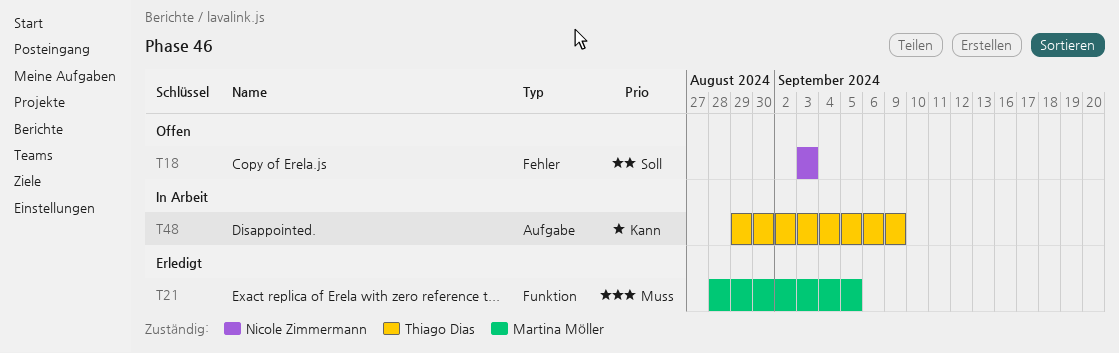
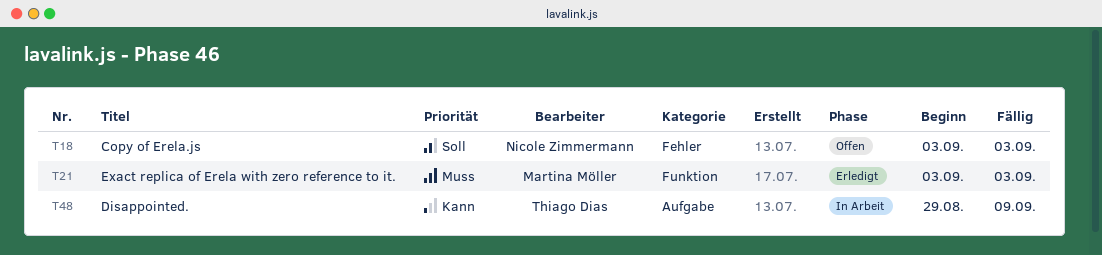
T21, start: Aug 28 -> Sep 3
T21, due: Sep 5 -> Sep 3

